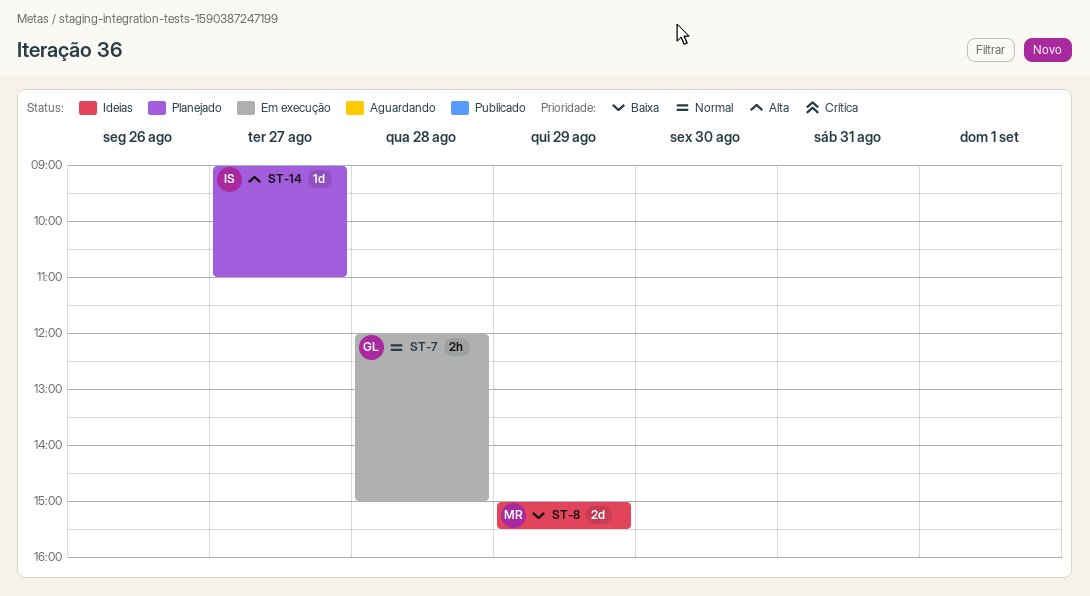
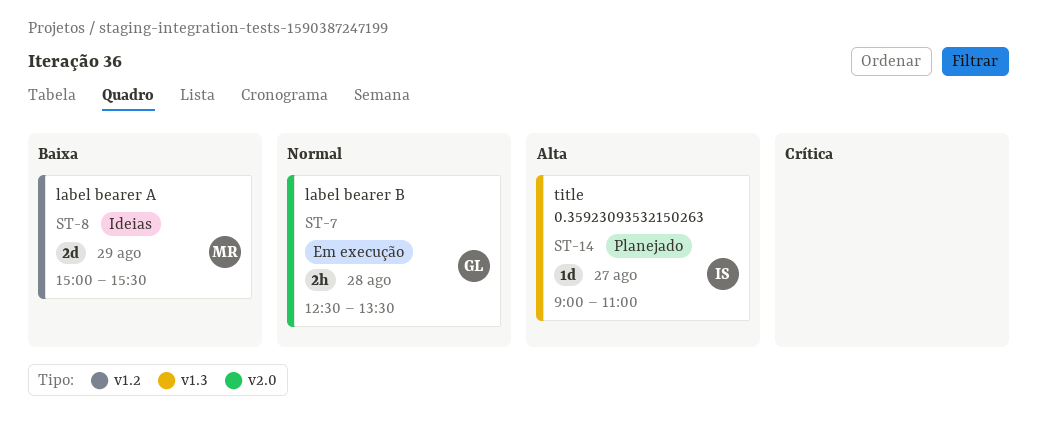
ST-7, begins: 12:00 -> 12:30
ST-7, ends: 15:00 -> 13:30

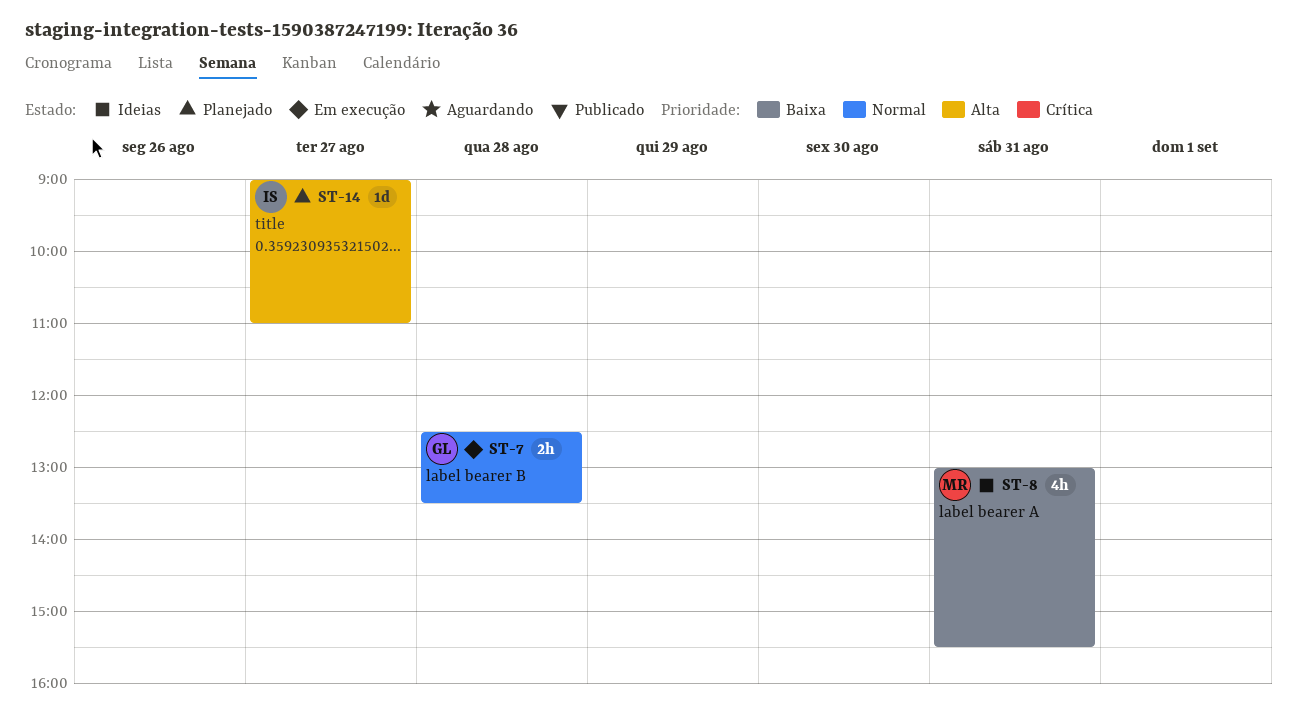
ST-8, estimate: 2d -> 4h
ST-8, day: Aug 29 -> Aug 31
ST-8, begins: 15:00 -> 13:00

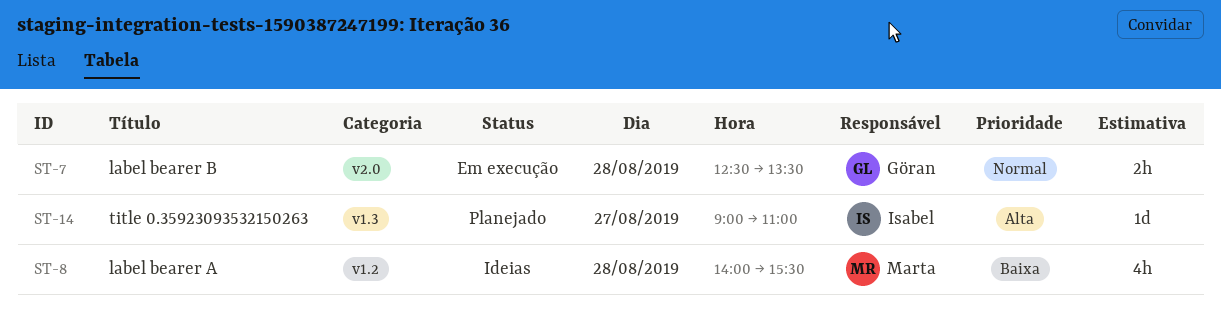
ST-8, day: Aug 31 -> Aug 28
ST-8, begins: 13:00 -> 14:00

